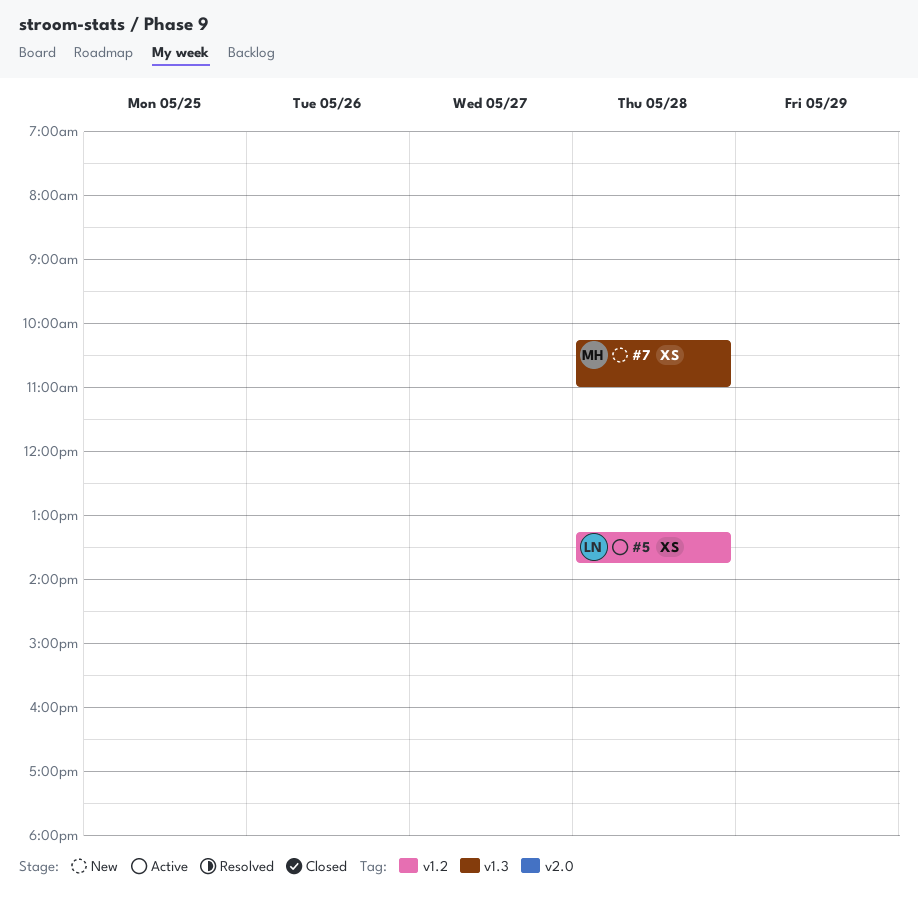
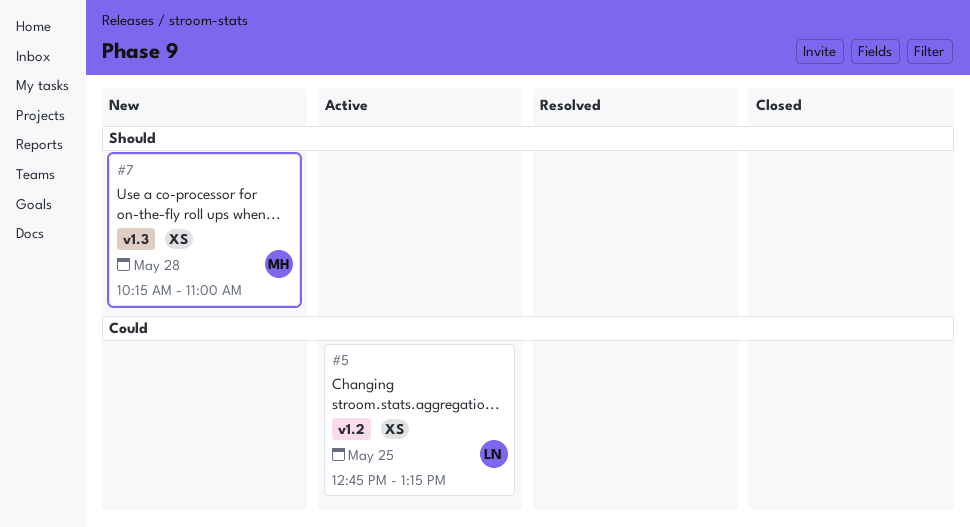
#5, day: May 28 -> May 25
#5, begins: 13:15 -> 12:45
#5, ends: 13:45 -> 13:15

